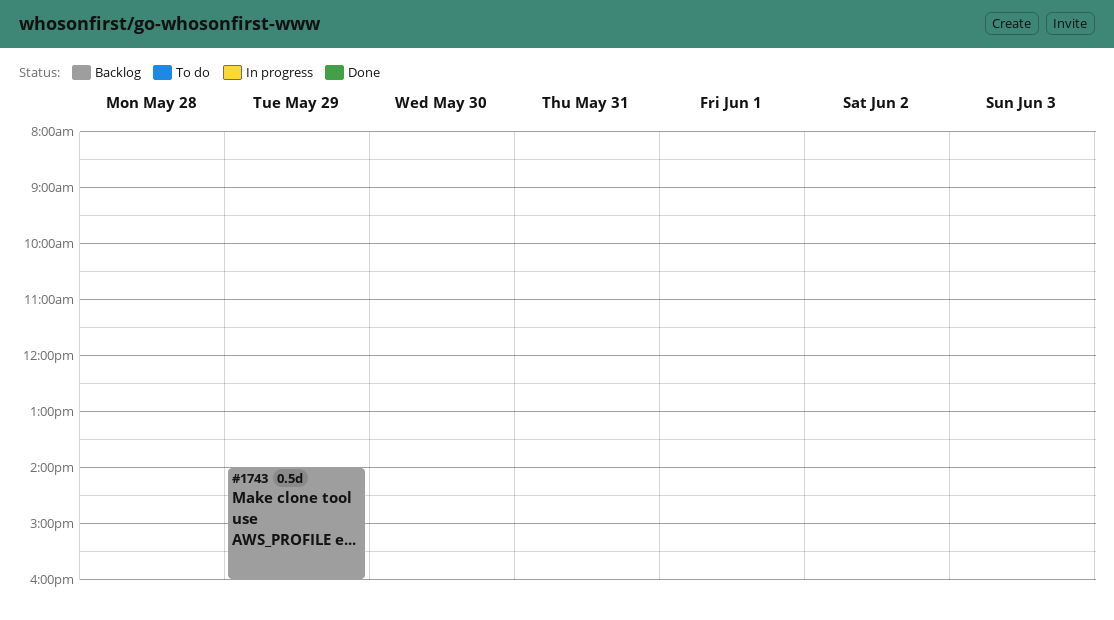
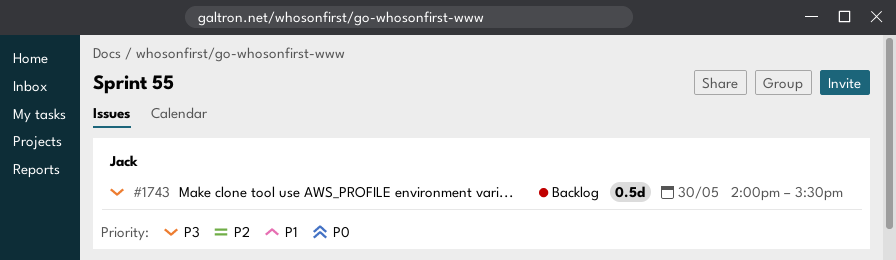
#1743, day: May 29 -> May 30
#1743, ends: 16:00 -> 15:30

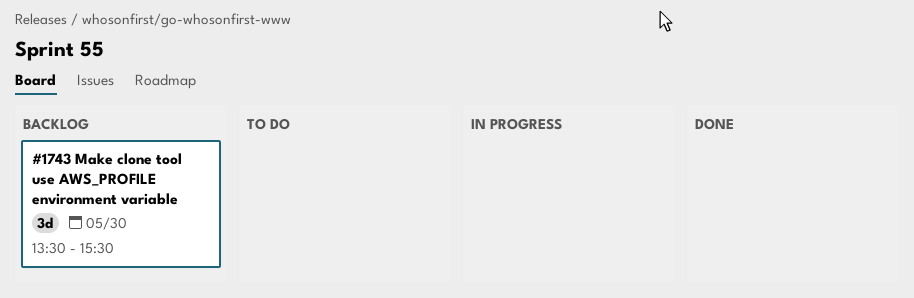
#1743, estimate: 0.5d -> 3d
#1743, begins: 14:00 -> 13:30

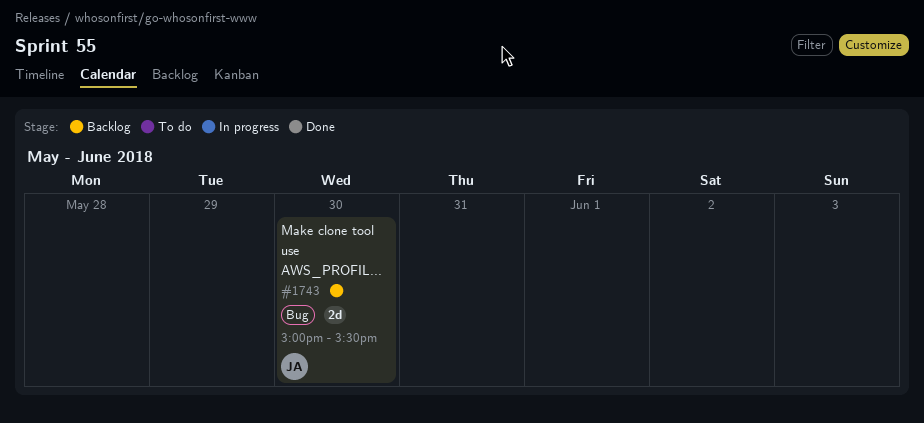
#1743, estimate: 3d -> 2d
#1743, begins: 13:30 -> 15:00

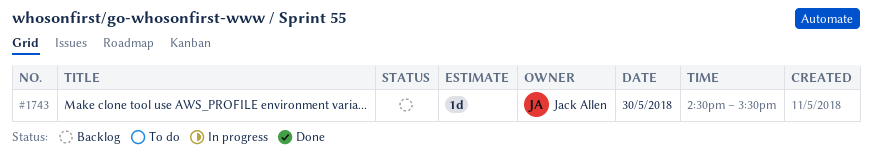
#1743, estimate: 2d -> 1d
#1743, begins: 15:00 -> 14:30

